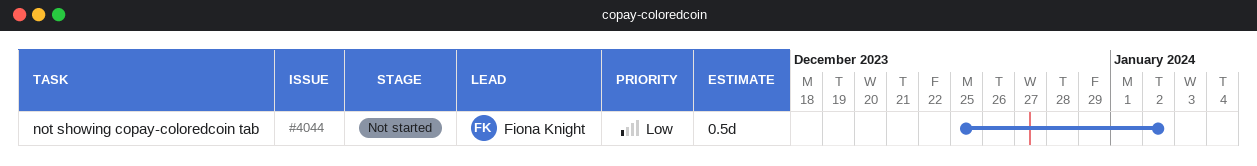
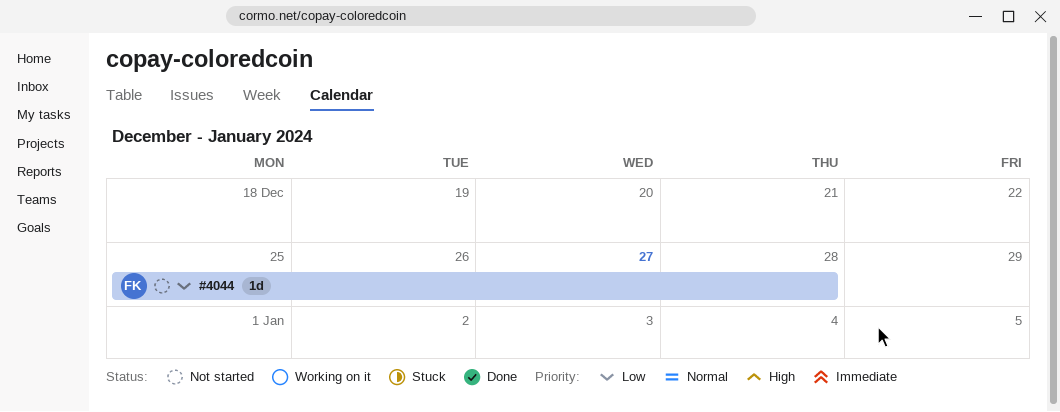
#4044, estimate: 0.5d -> 1d
#4044, due: Jan 2 -> Dec 28

